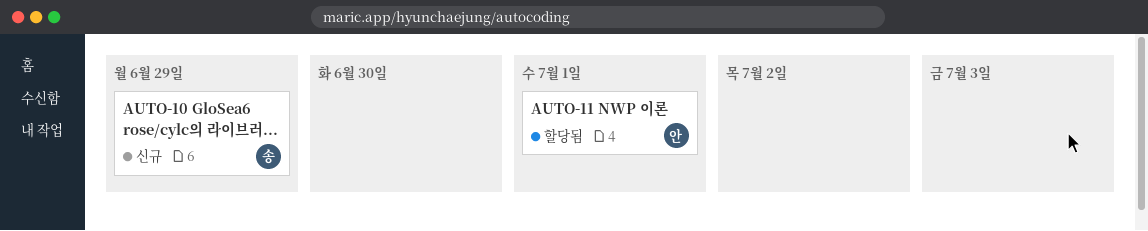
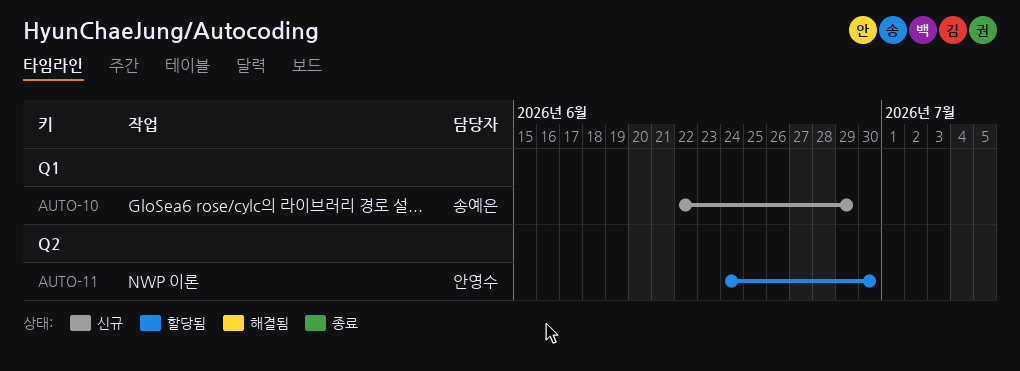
AUTO-11, due: Jul 1 -> Jun 30

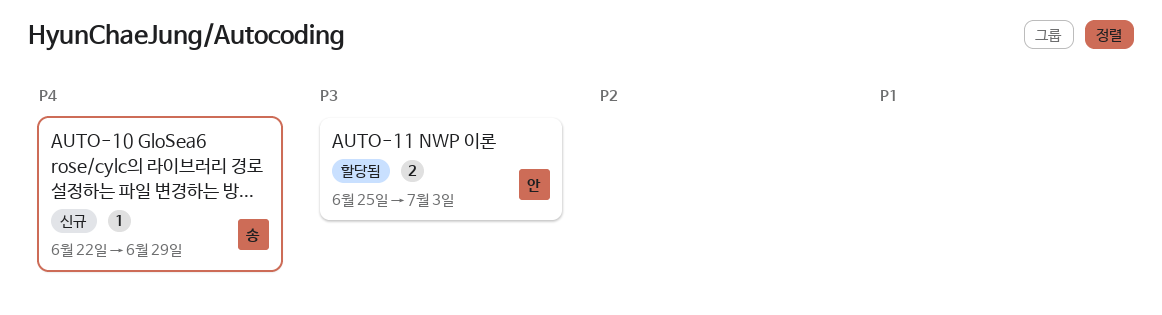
AUTO-11, start: Jun 24 -> Jun 25
AUTO-11, due: Jun 30 -> Jul 3

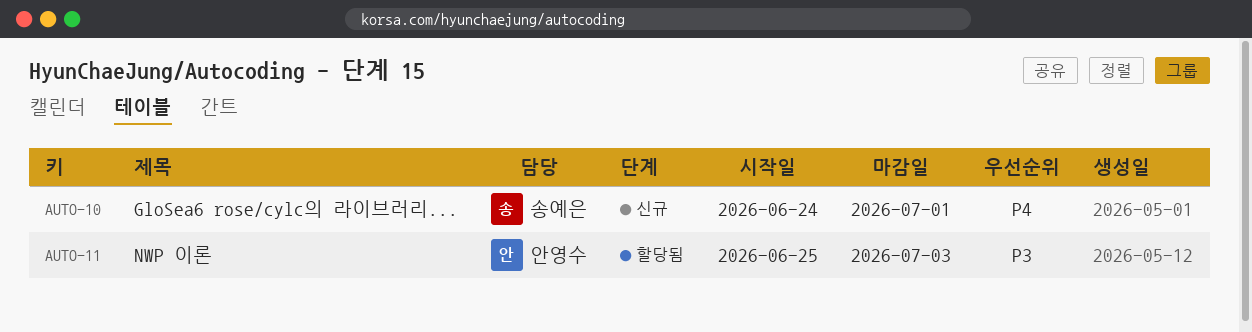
AUTO-10, start: Jun 22 -> Jun 24
AUTO-10, due: Jun 29 -> Jul 1

